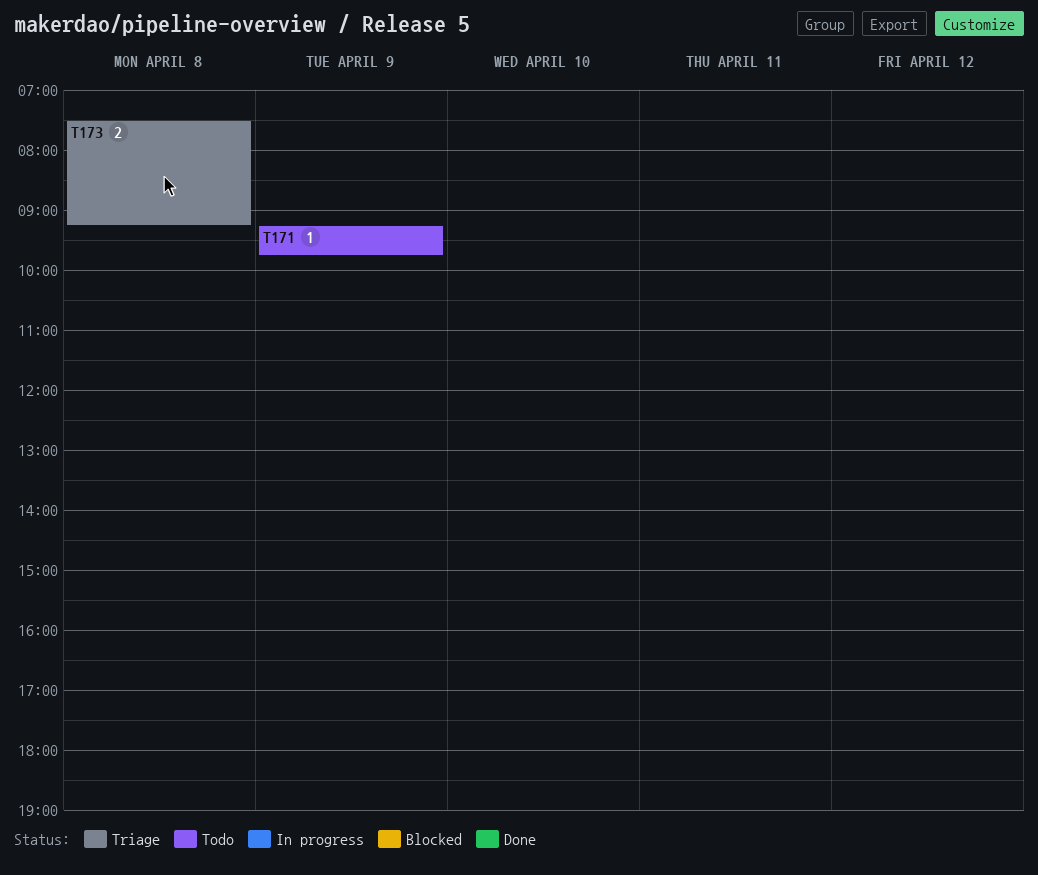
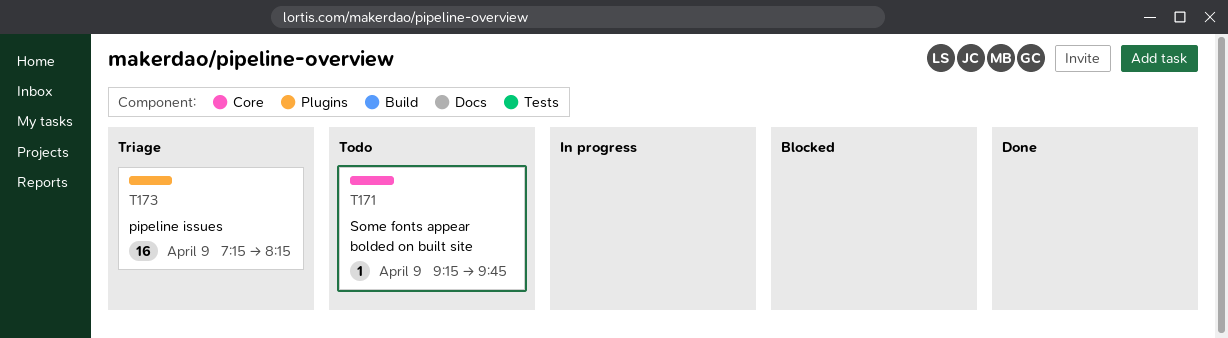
T173, estimate: 2 -> 16
T173, day: Apr 8 -> Apr 9
T173, begins: 07:30 -> 07:15
T173, ends: 09:15 -> 08:15

